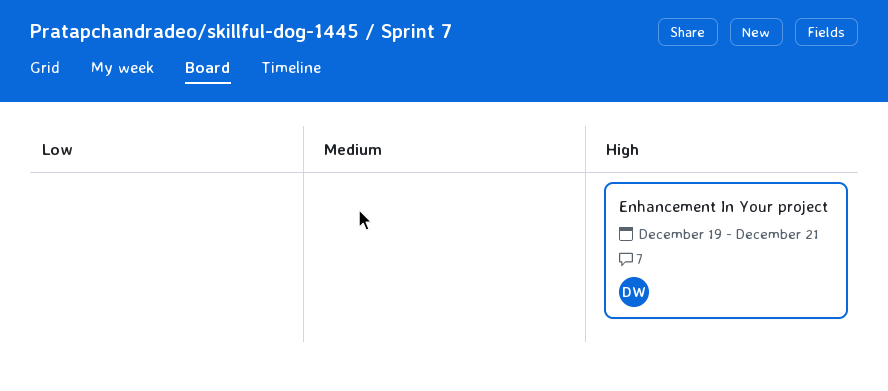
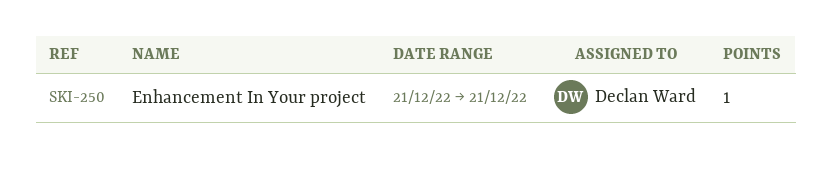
Enhancement In Your project, start: Dec 19 -> Dec 21

